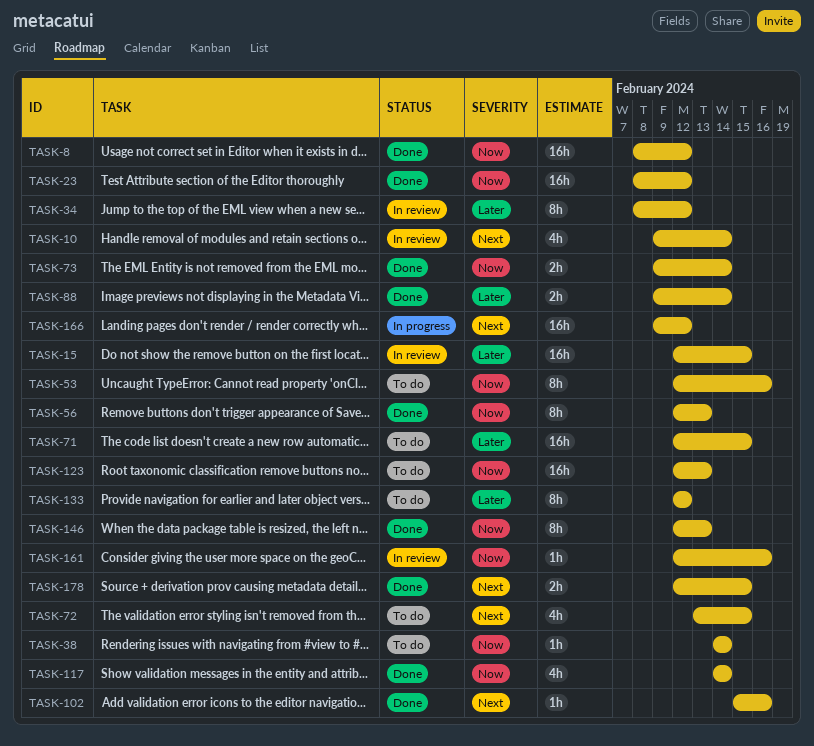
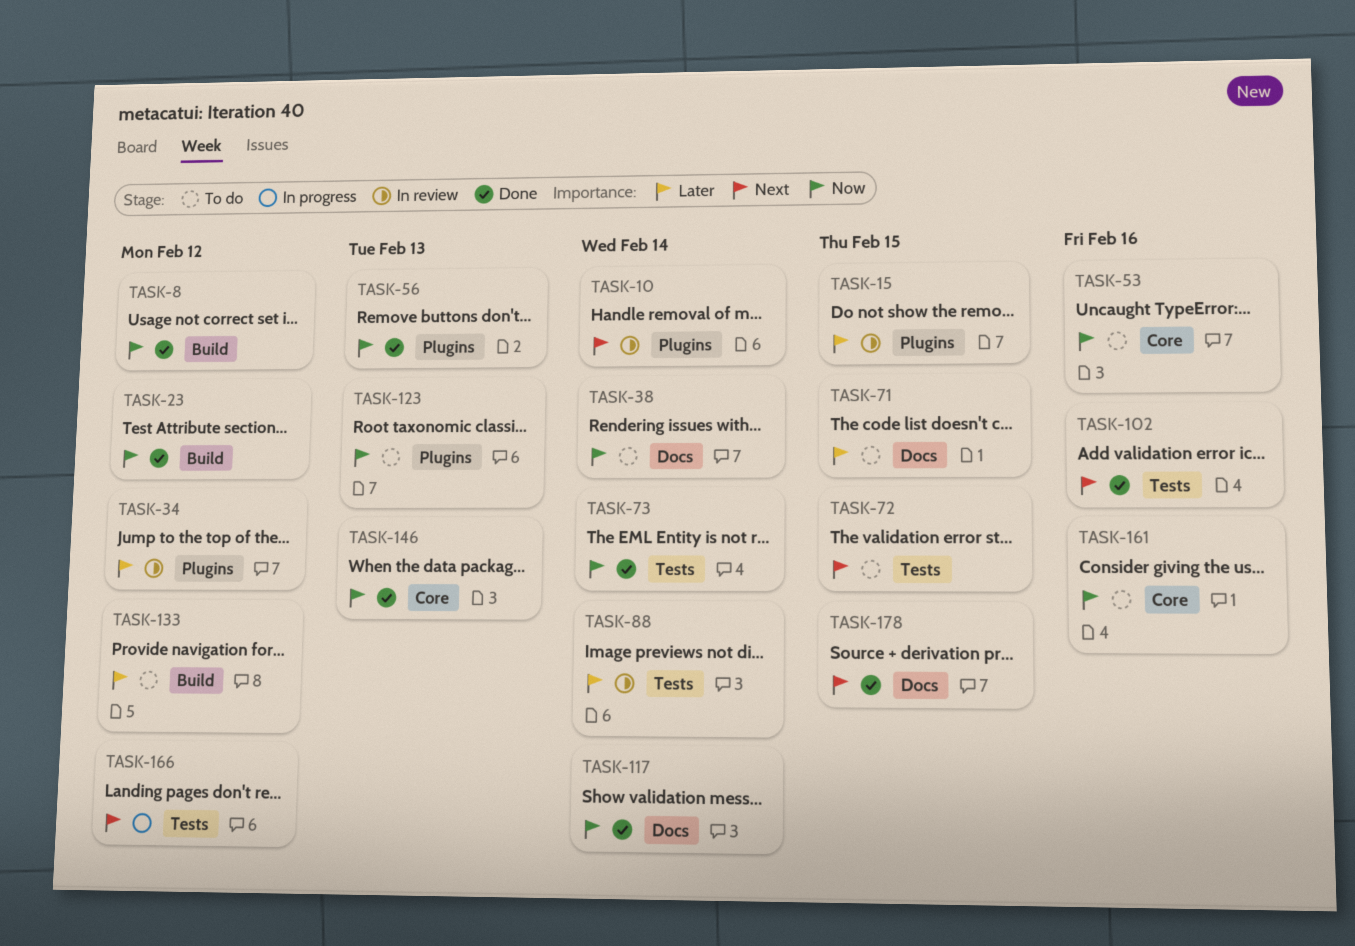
TASK-88, status: Done -> In review
TASK-161, status: In review -> To do

